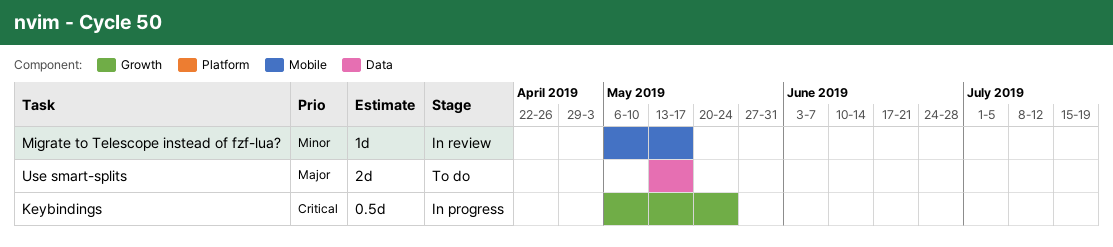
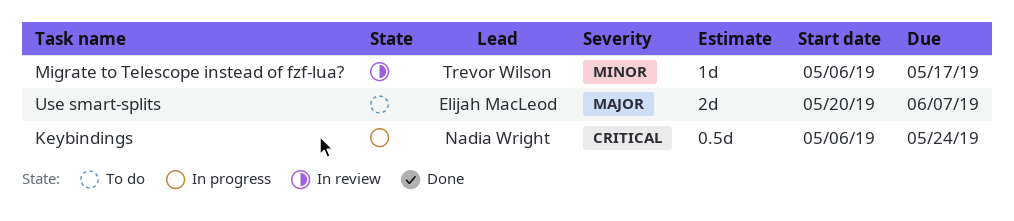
Use smart-splits, start: May 13 -> May 20
Use smart-splits, due: May 17 -> Jun 7

